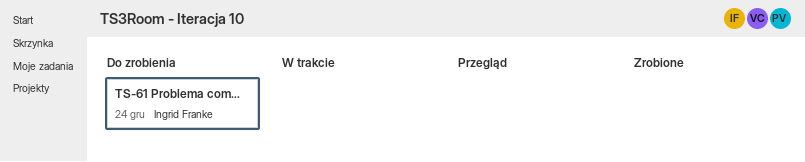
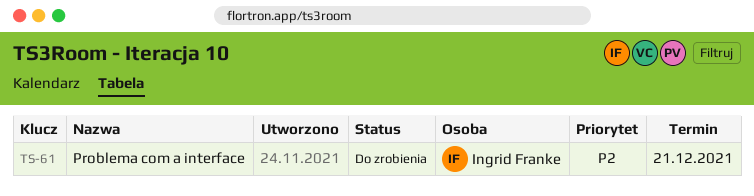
TS-61, due: Dec 24 -> Dec 21

